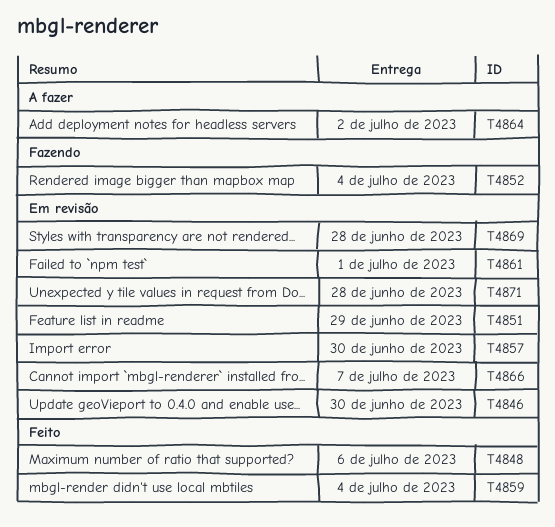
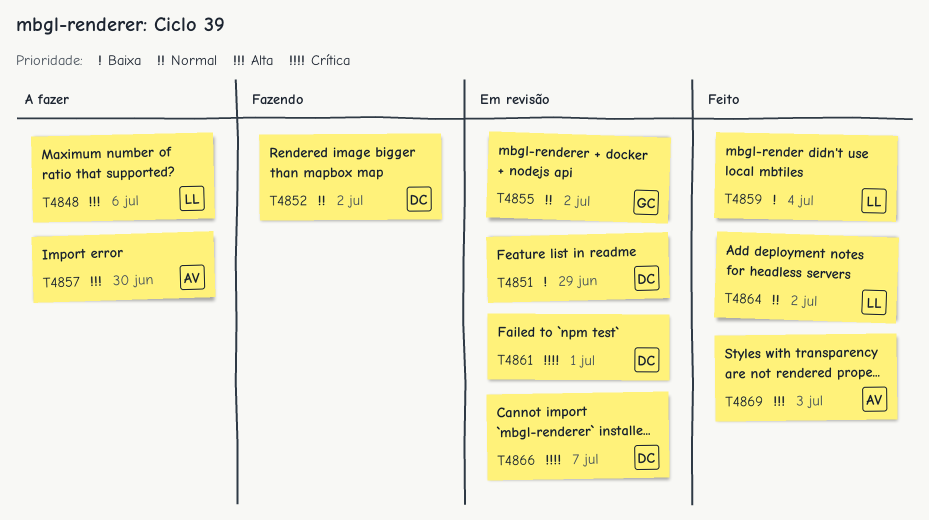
T4846: present -> none
T4848, status: Feito -> A fazer
T4852, due: Jul 4 -> Jul 2
T4855: none -> present
T4857, status: Em revisão -> A fazer
T4864, status: A fazer -> Feito
T4869, status: Em revisão -> Feito
T4869, due: Jun 28 -> Jul 3
T4871: present -> none

